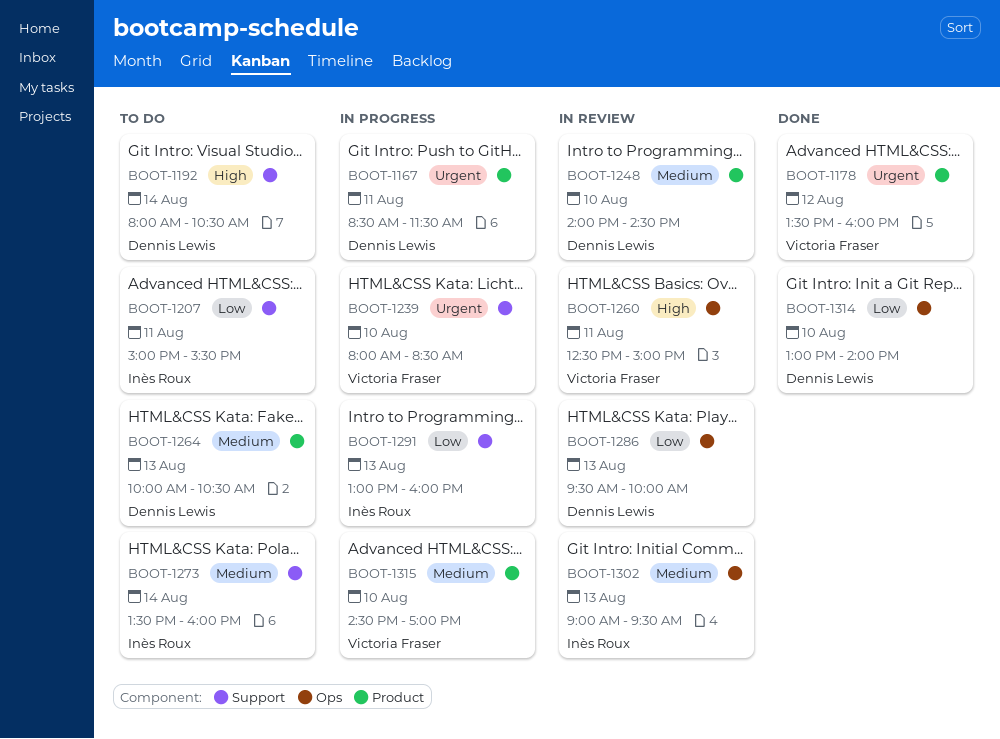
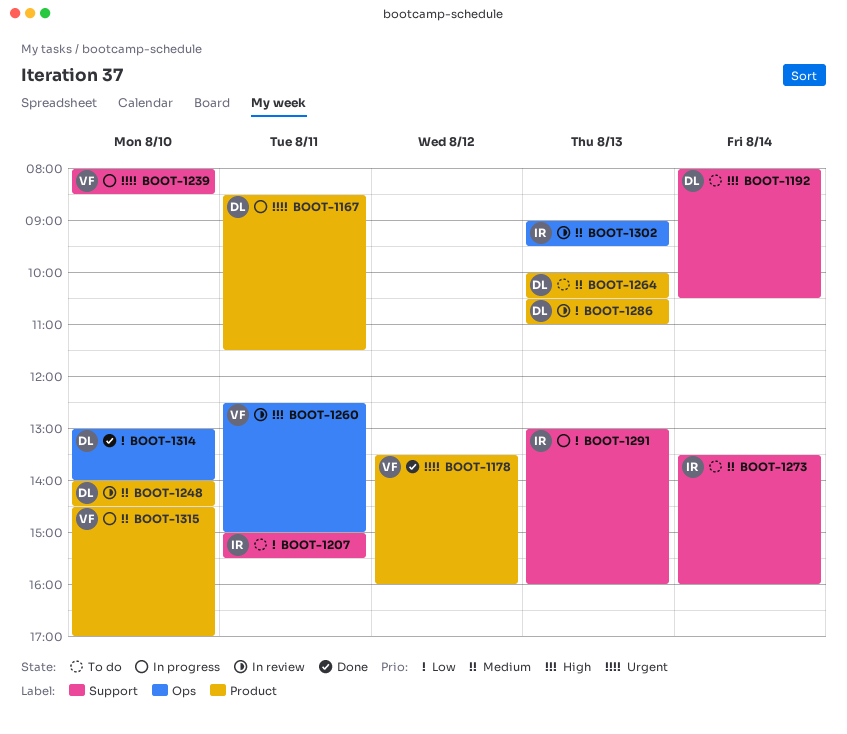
BOOT-1286, label: Ops -> Product
BOOT-1286, begins: 09:30 -> 10:30
BOOT-1286, ends: 10:00 -> 11:00

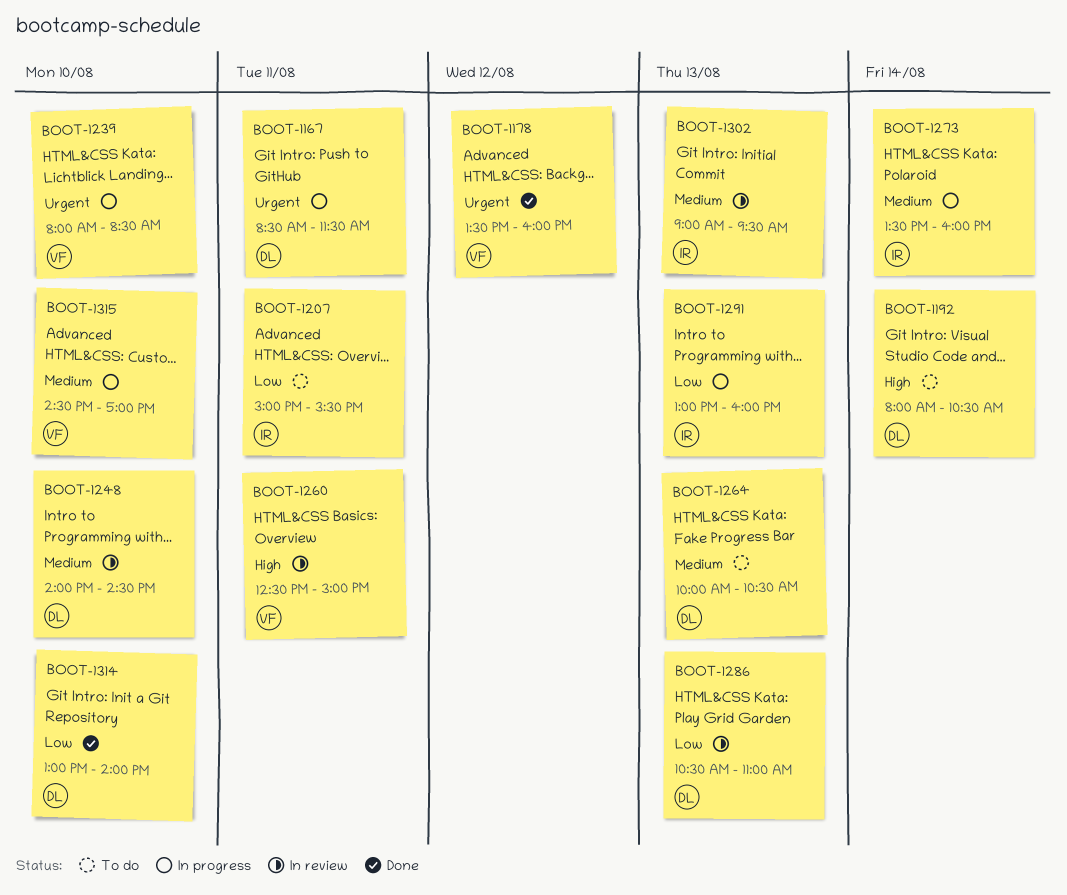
BOOT-1273, status: To do -> In progress

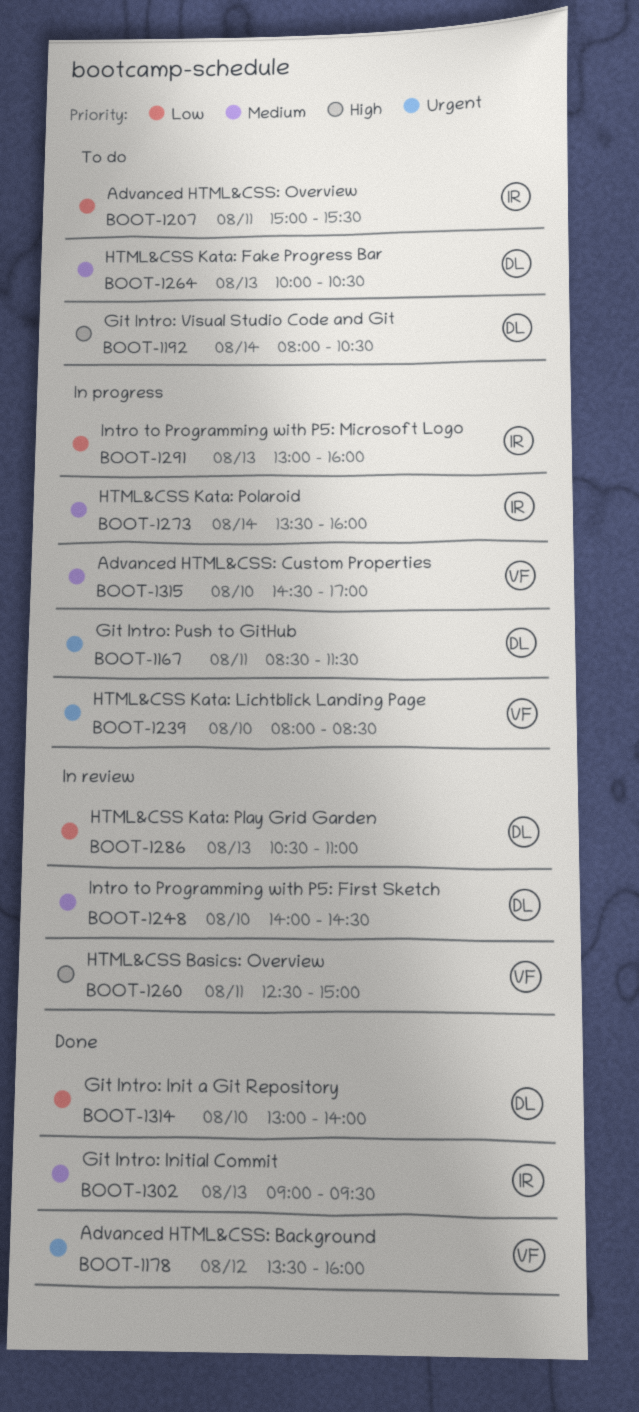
BOOT-1302, status: In review -> Done

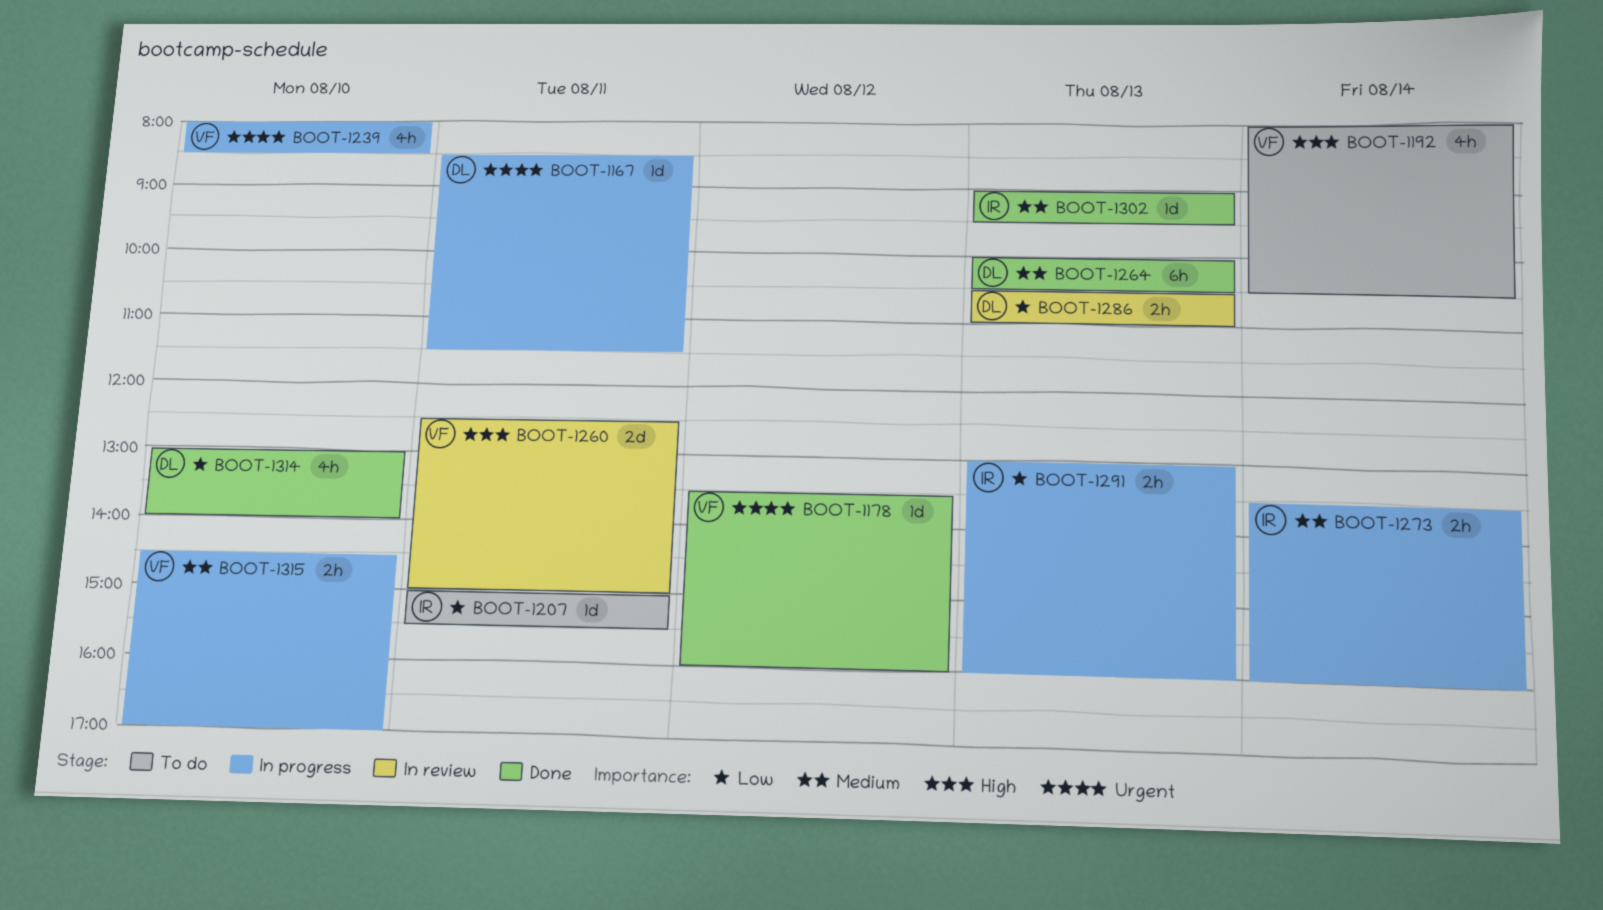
BOOT-1192, owner: DL -> VF
BOOT-1248: present -> none
BOOT-1264, status: To do -> Done

